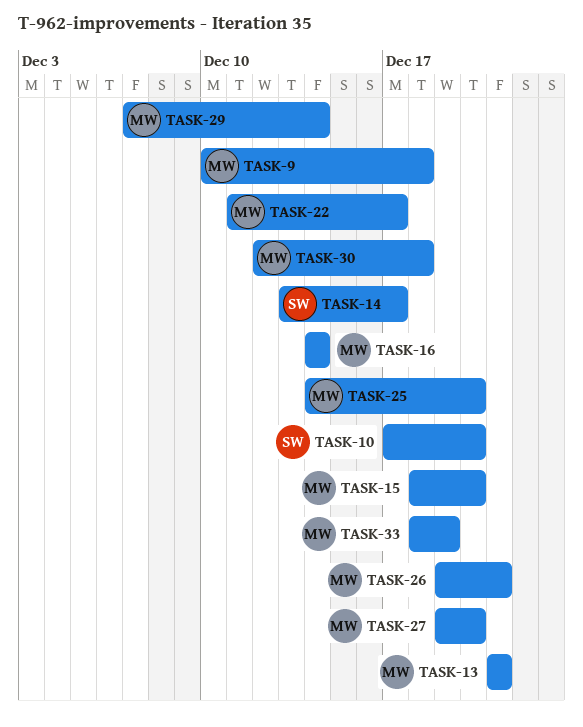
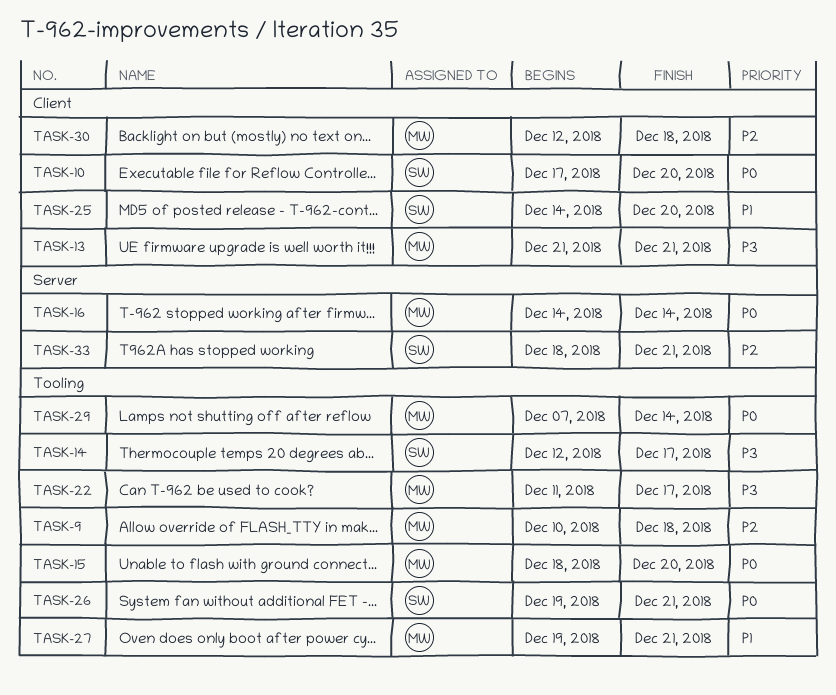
TASK-14, start: Dec 13 -> Dec 12
TASK-25, owner: MW -> SW
TASK-26, owner: MW -> SW
TASK-27, due: Dec 20 -> Dec 21
TASK-33, owner: MW -> SW
TASK-33, due: Dec 19 -> Dec 21

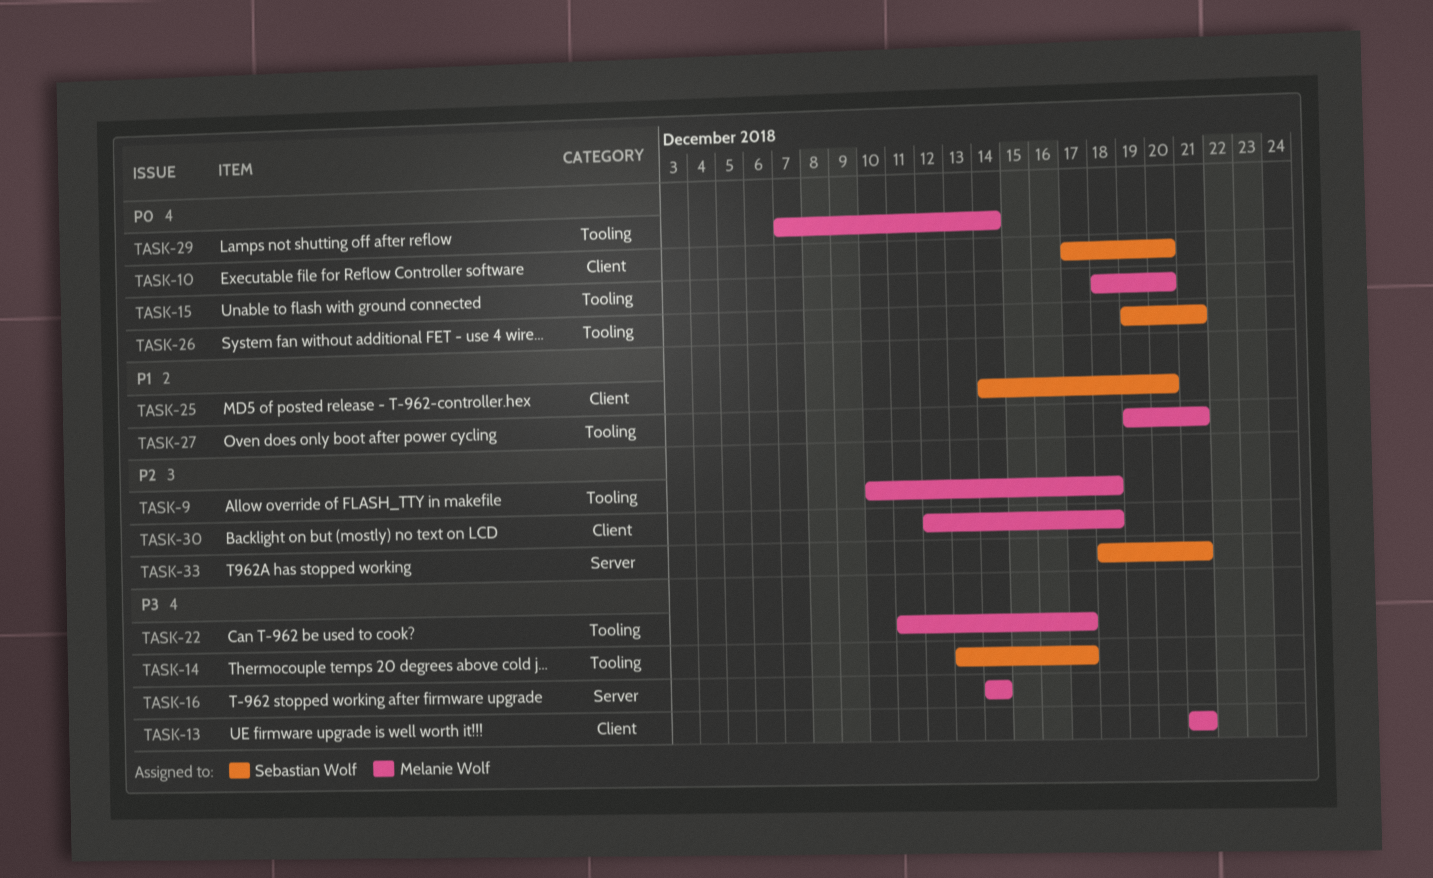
TASK-14, start: Dec 12 -> Dec 13
TASK-16, priority: P0 -> P3

